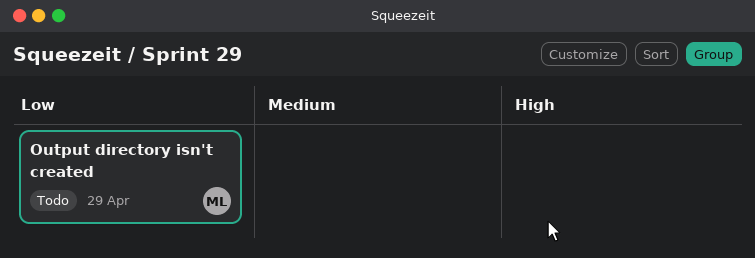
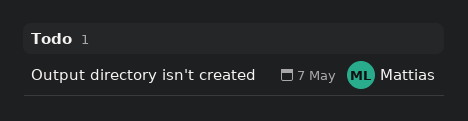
Output directory isn't created, due: Apr 29 -> May 7

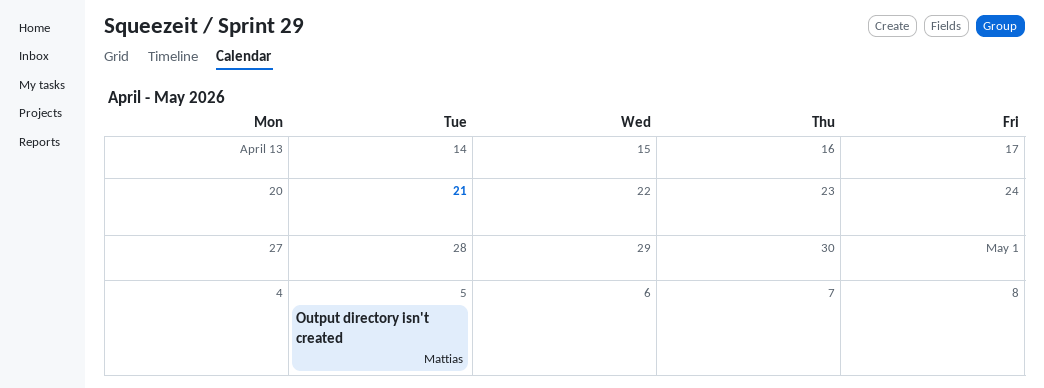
Output directory isn't created, due: May 7 -> May 5

